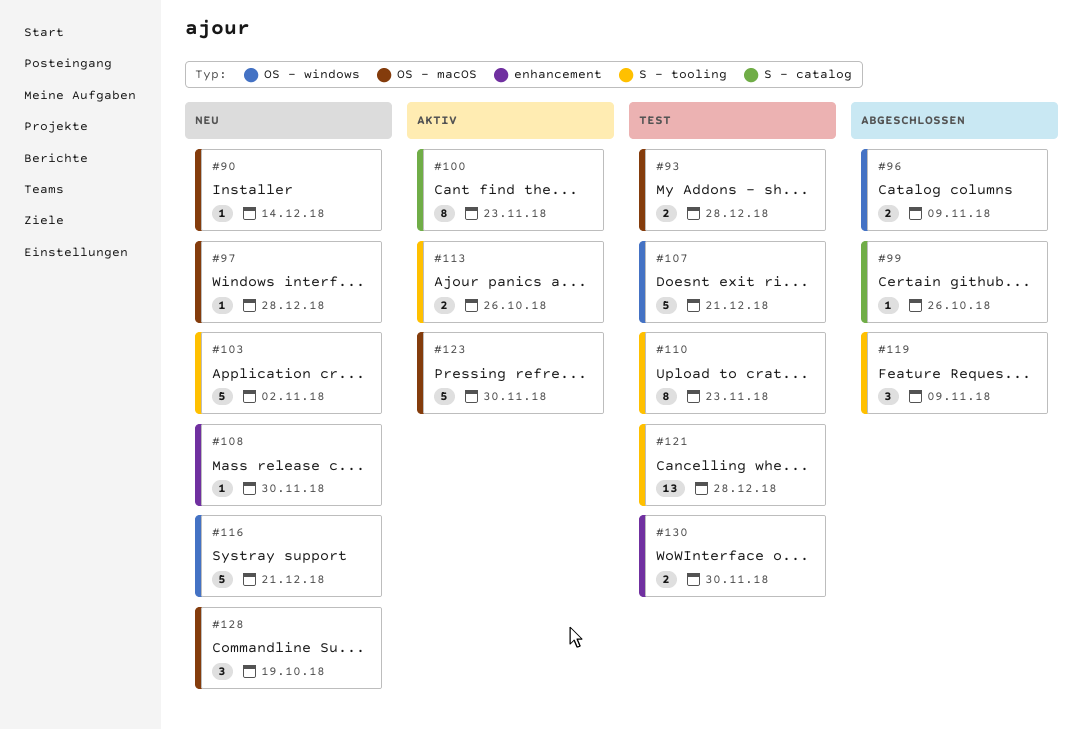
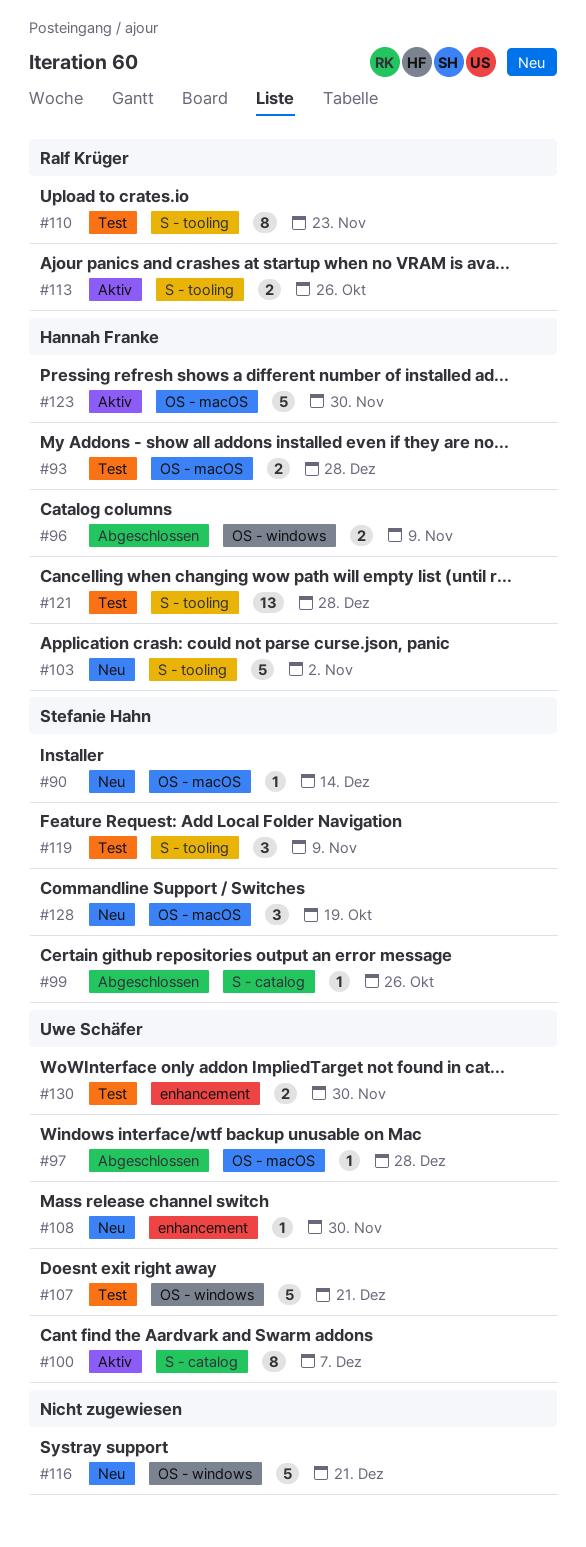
#97, status: Neu -> Abgeschlossen
#100, due: Nov 23 -> Dec 7
#119, status: Abgeschlossen -> Test

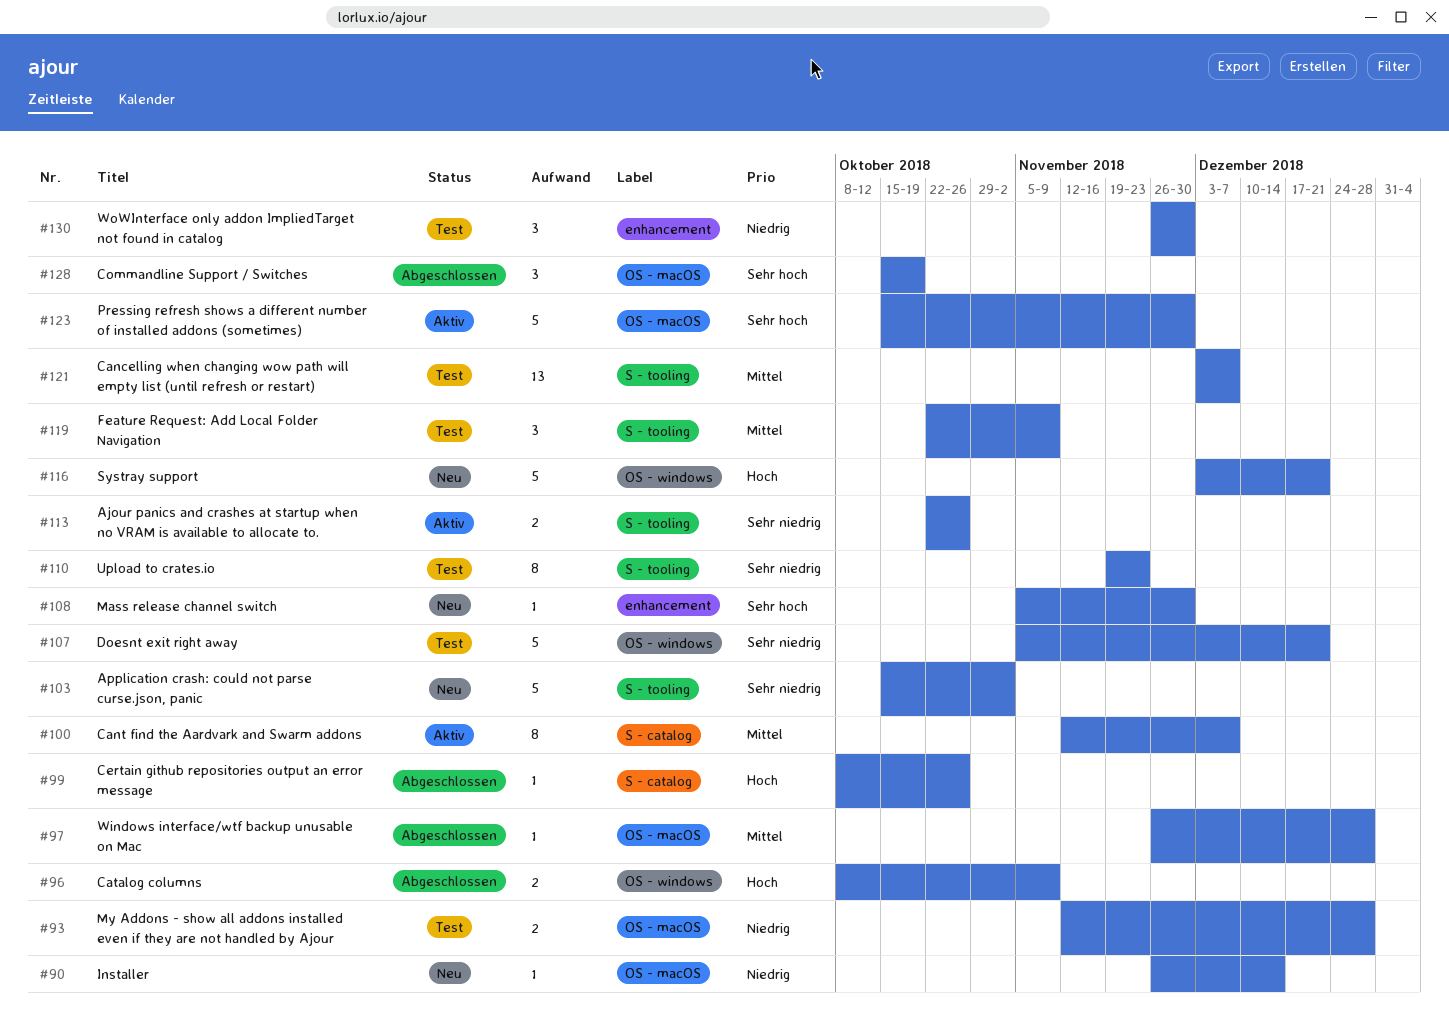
#121, due: Dec 28 -> Dec 7
#128, status: Neu -> Abgeschlossen
#130, estimate: 2 -> 3

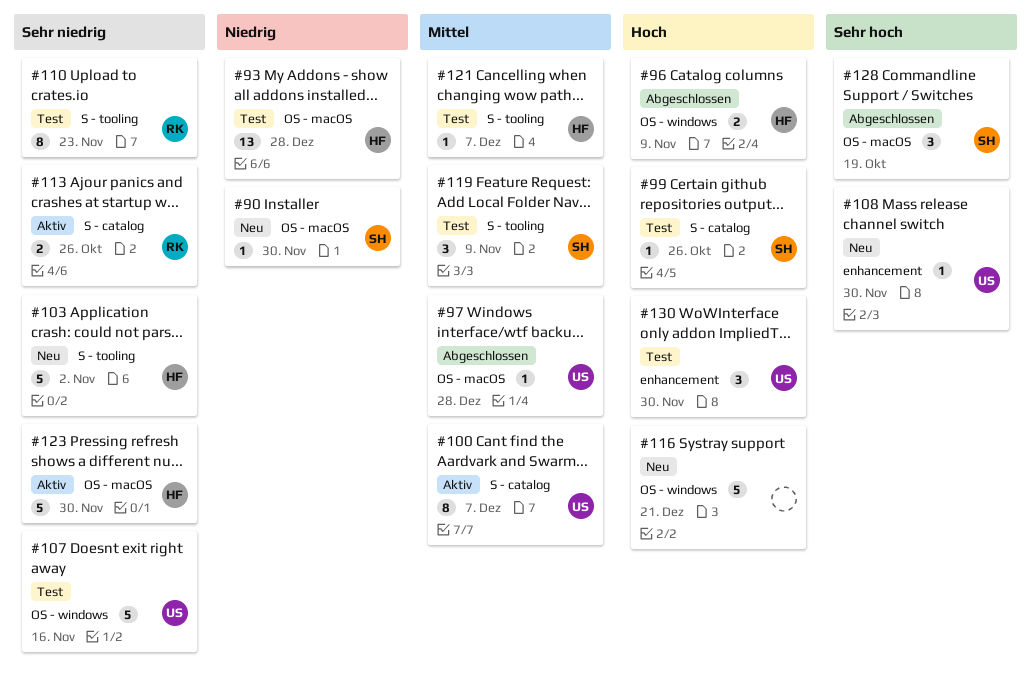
#90, due: Dec 14 -> Nov 30
#93, estimate: 2 -> 13
#99, status: Abgeschlossen -> Test
#107, due: Dec 21 -> Nov 16
#113, label: S - tooling -> S - catalog
#121, estimate: 13 -> 1
#123, priority: Sehr hoch -> Sehr niedrig
#130, priority: Niedrig -> Hoch

